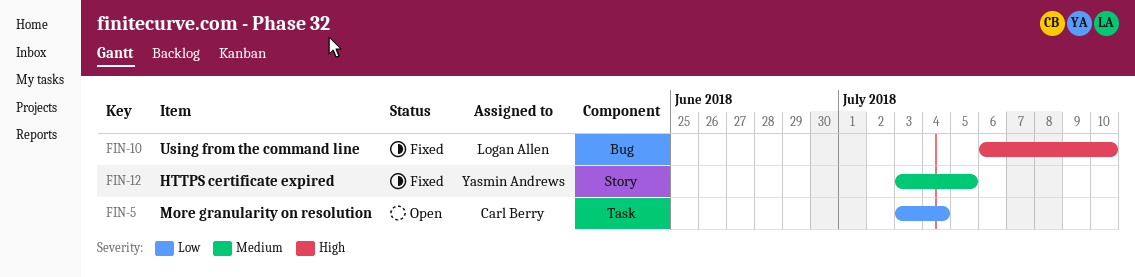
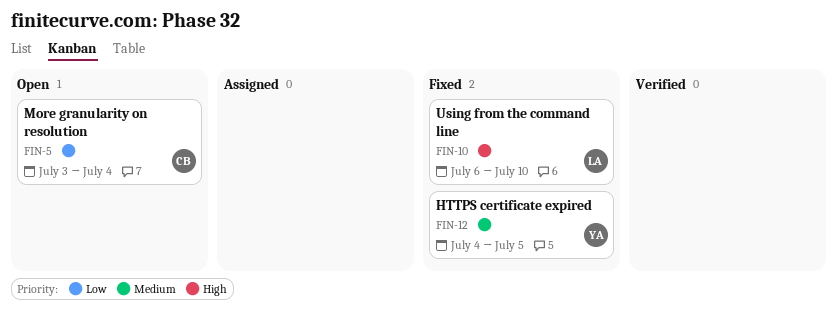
FIN-12, start: Jul 3 -> Jul 4

